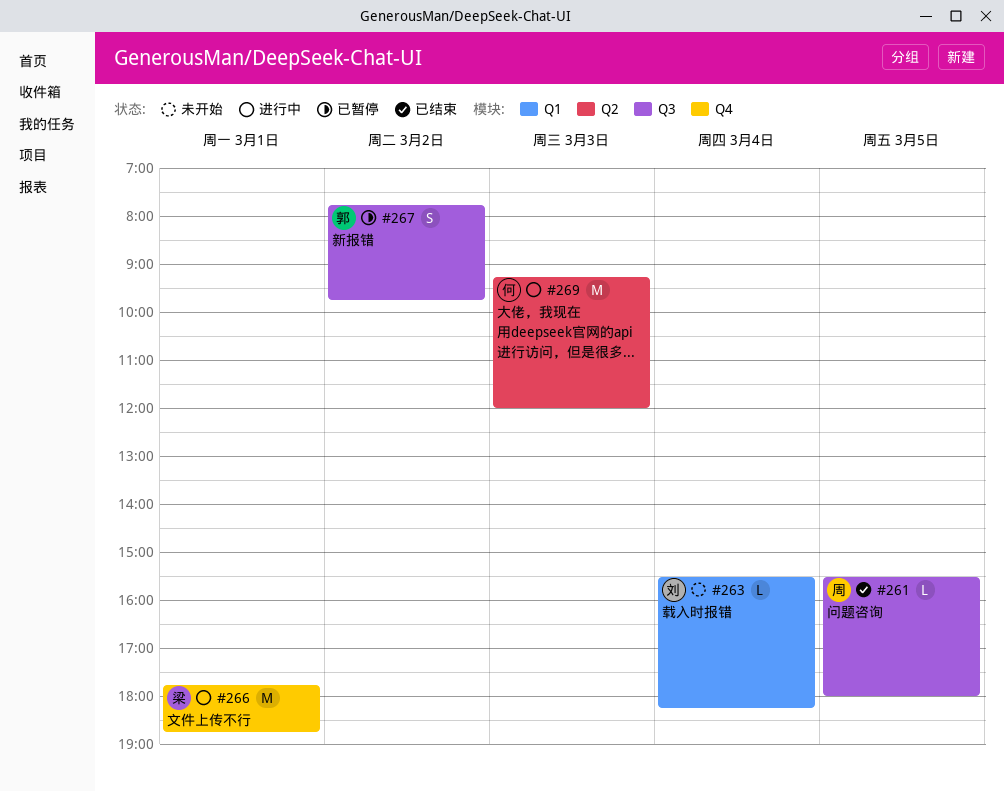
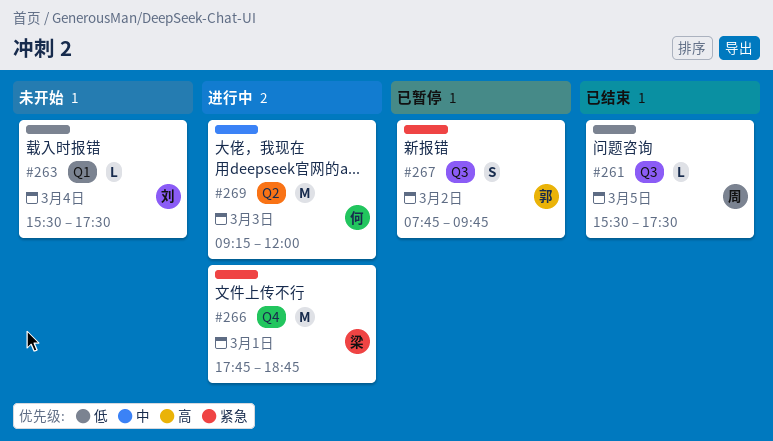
#261, ends: 18:00 -> 17:30
#263, ends: 18:15 -> 17:30

